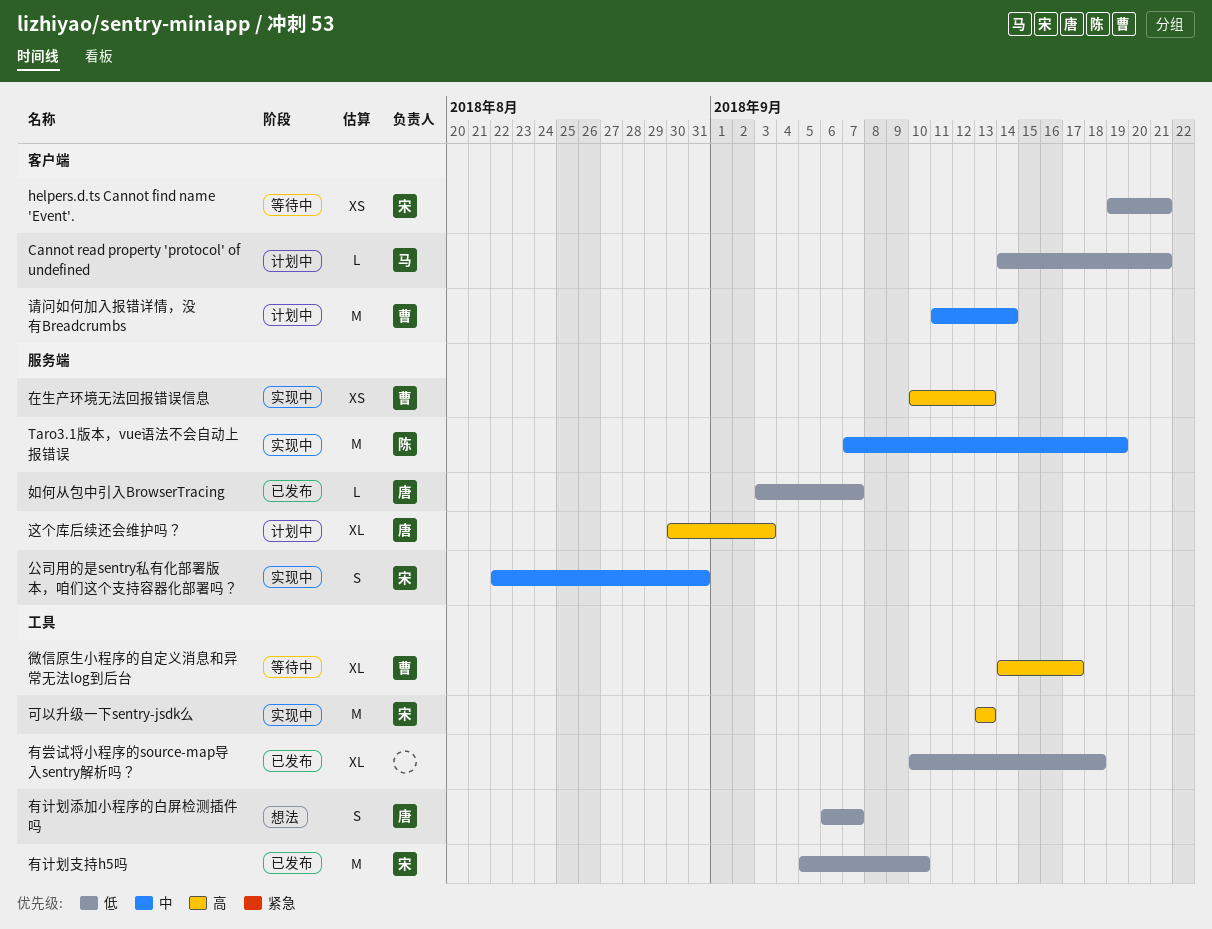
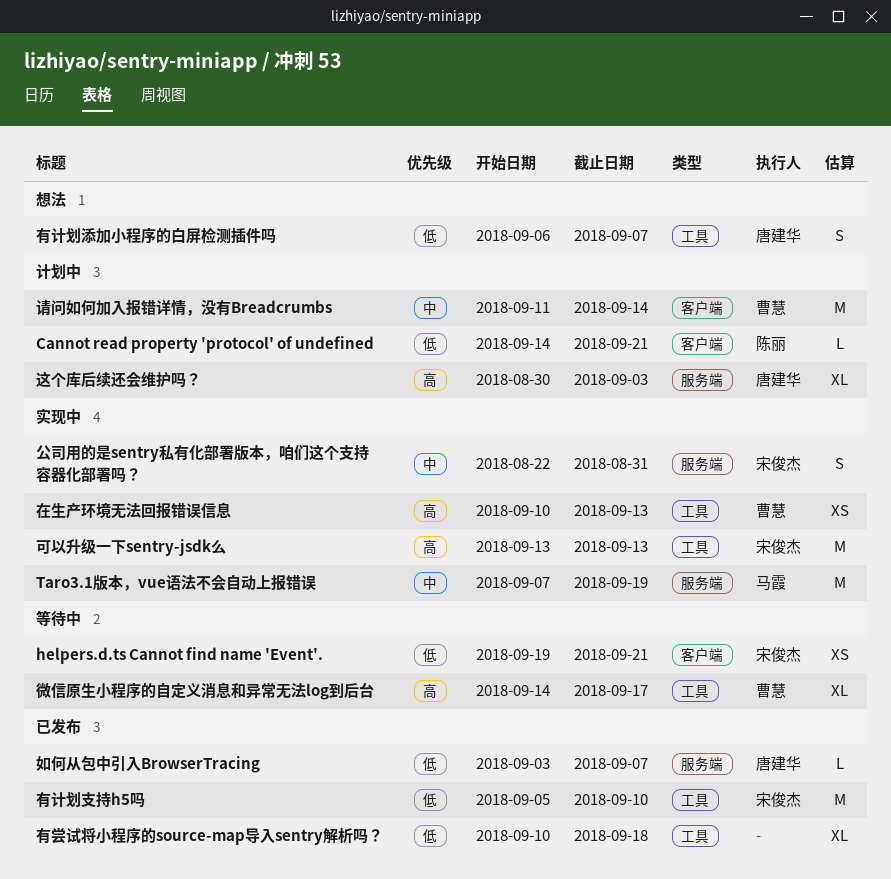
Cannot read property 'protocol' of undefined, owner: 马霞 -> 陈丽
Taro3.1版本，vue语法不会自动上报错误, owner: 陈丽 -> 马霞
在生产环境无法回报错误信息, label: 服务端 -> 工具

